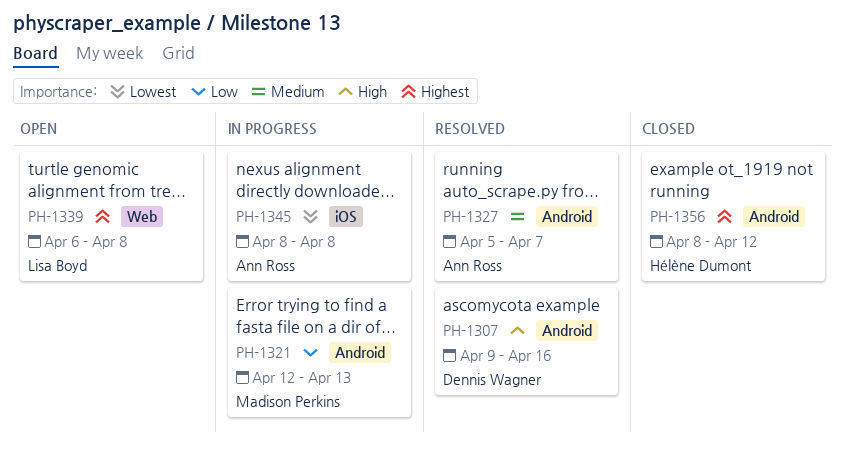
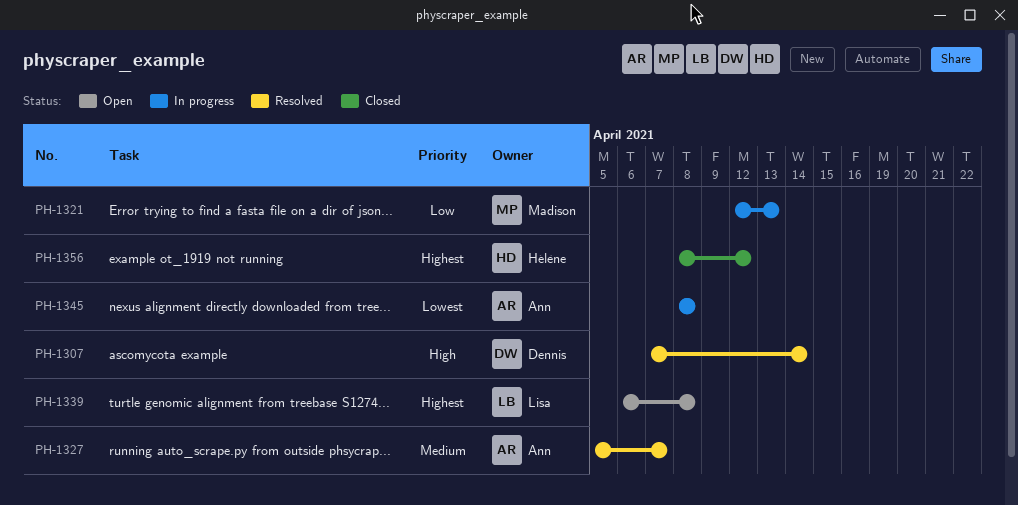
PH-1307, start: Apr 9 -> Apr 7
PH-1307, due: Apr 16 -> Apr 14

